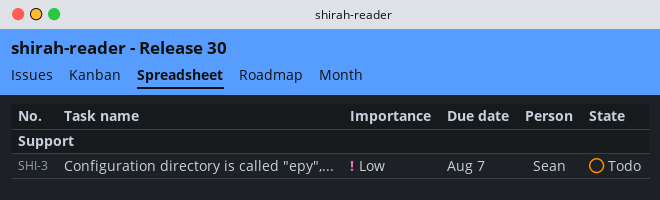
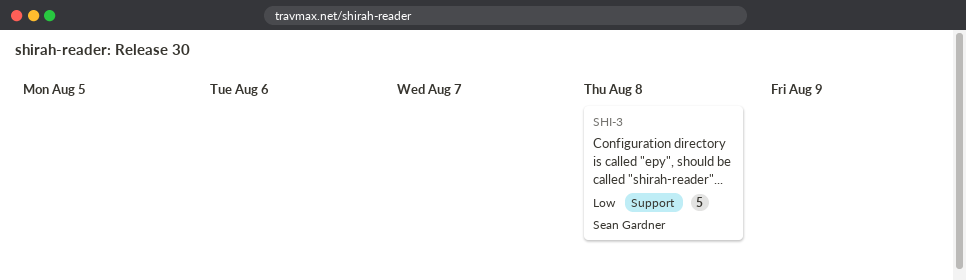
SHI-3, due: Aug 7 -> Aug 8

